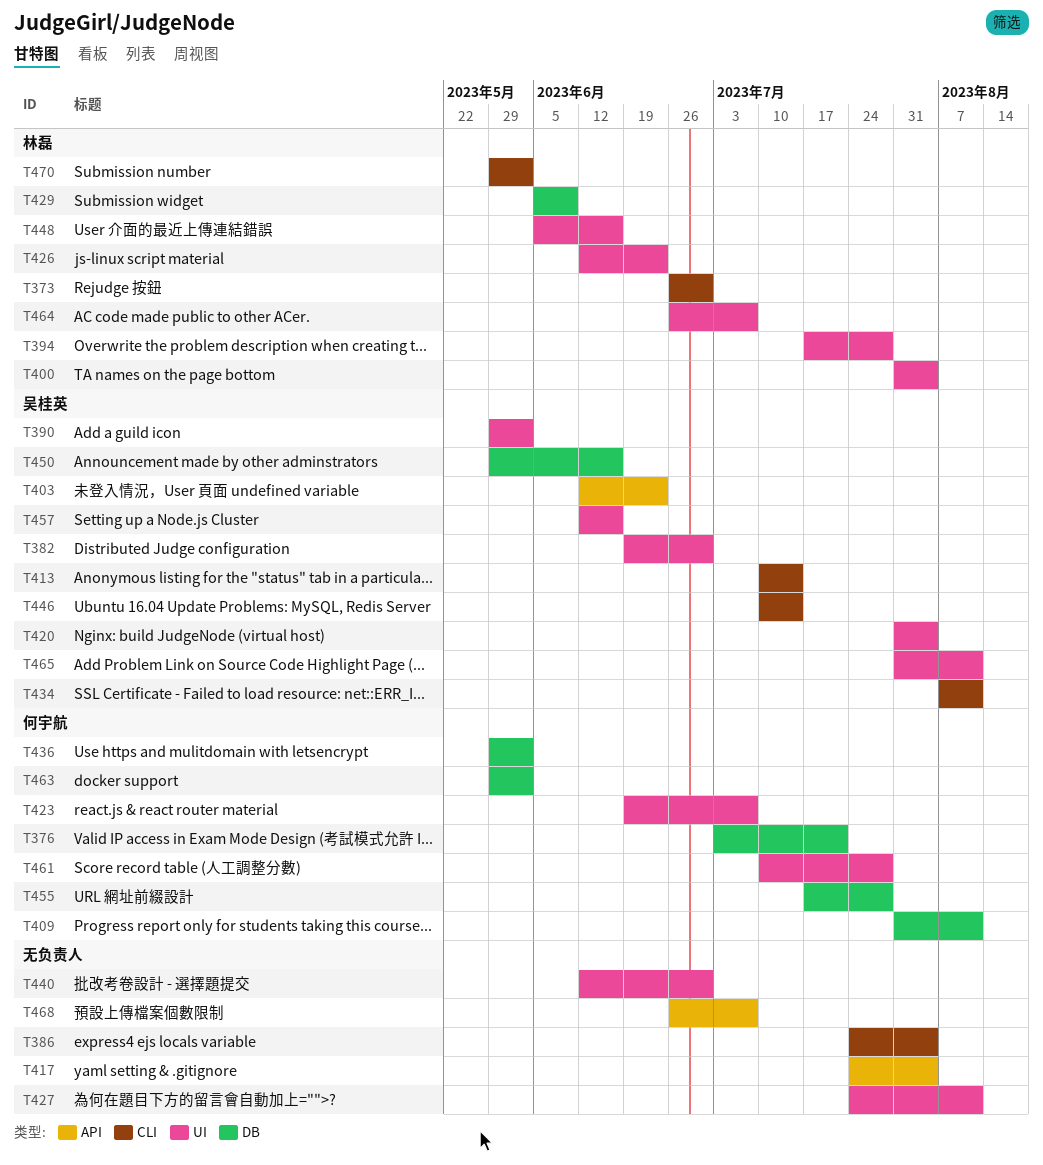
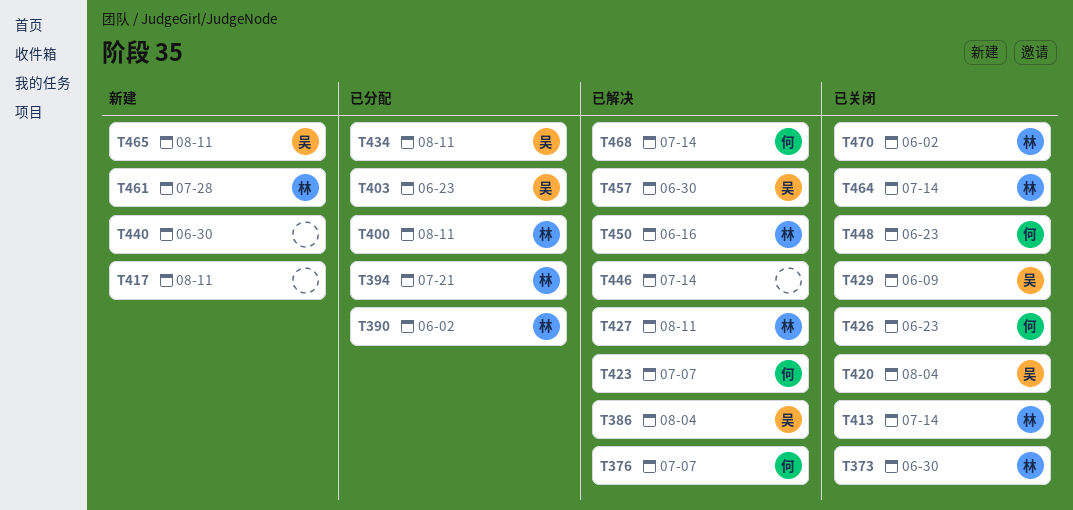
T376, due: Jul 21 -> Jul 7
T382: present -> none
T386, owner: none -> 吴桂英
T390, owner: 吴桂英 -> 林磊
T394, due: Jul 28 -> Jul 21
T400, due: Aug 4 -> Aug 11
T409: present -> none
T413, owner: 吴桂英 -> 林磊
T417, due: Aug 4 -> Aug 11
T426, owner: 林磊 -> 何宇航
T427, owner: none -> 林磊
T429, owner: 林磊 -> 吴桂英
T436: present -> none
T446, owner: 吴桂英 -> none
T448, owner: 林磊 -> 何宇航
T448, due: Jun 16 -> Jun 23
T450, owner: 吴桂英 -> 林磊
T455: present -> none
T457, due: Jun 16 -> Jun 30
T461, owner: 何宇航 -> 林磊
T463: present -> none
T464, due: Jul 7 -> Jul 14
T468, owner: none -> 何宇航
T468, due: Jul 7 -> Jul 14

